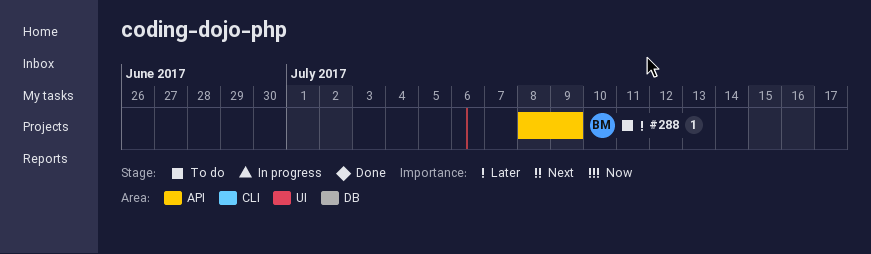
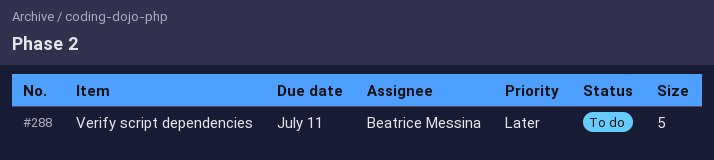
#288, estimate: 1 -> 5
#288, due: Jul 9 -> Jul 11

